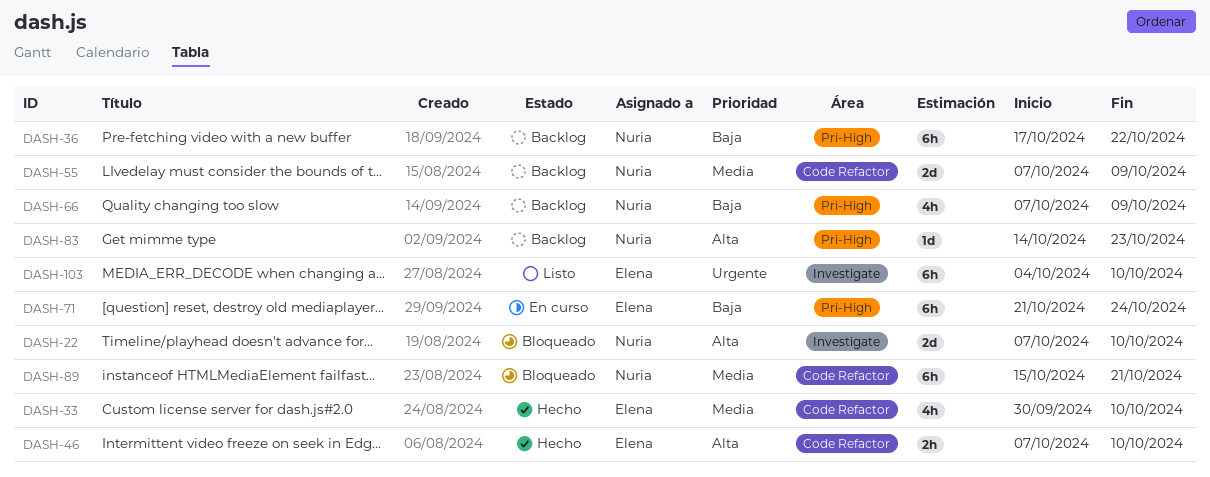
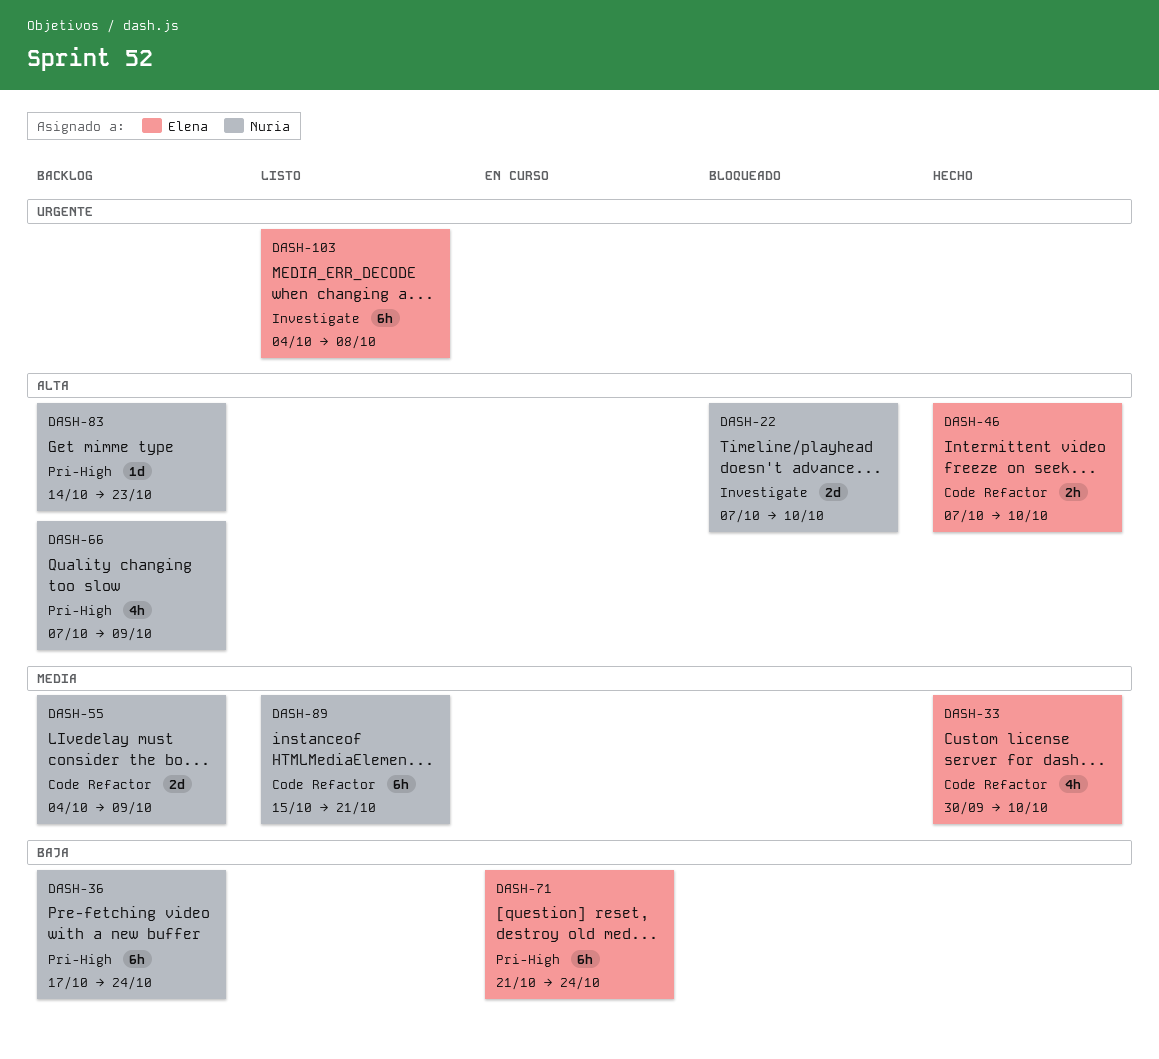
DASH-36, due: Oct 22 -> Oct 24
DASH-55, start: Oct 7 -> Oct 4
DASH-66, priority: Baja -> Alta
DASH-89, status: Bloqueado -> Listo
DASH-103, due: Oct 10 -> Oct 8

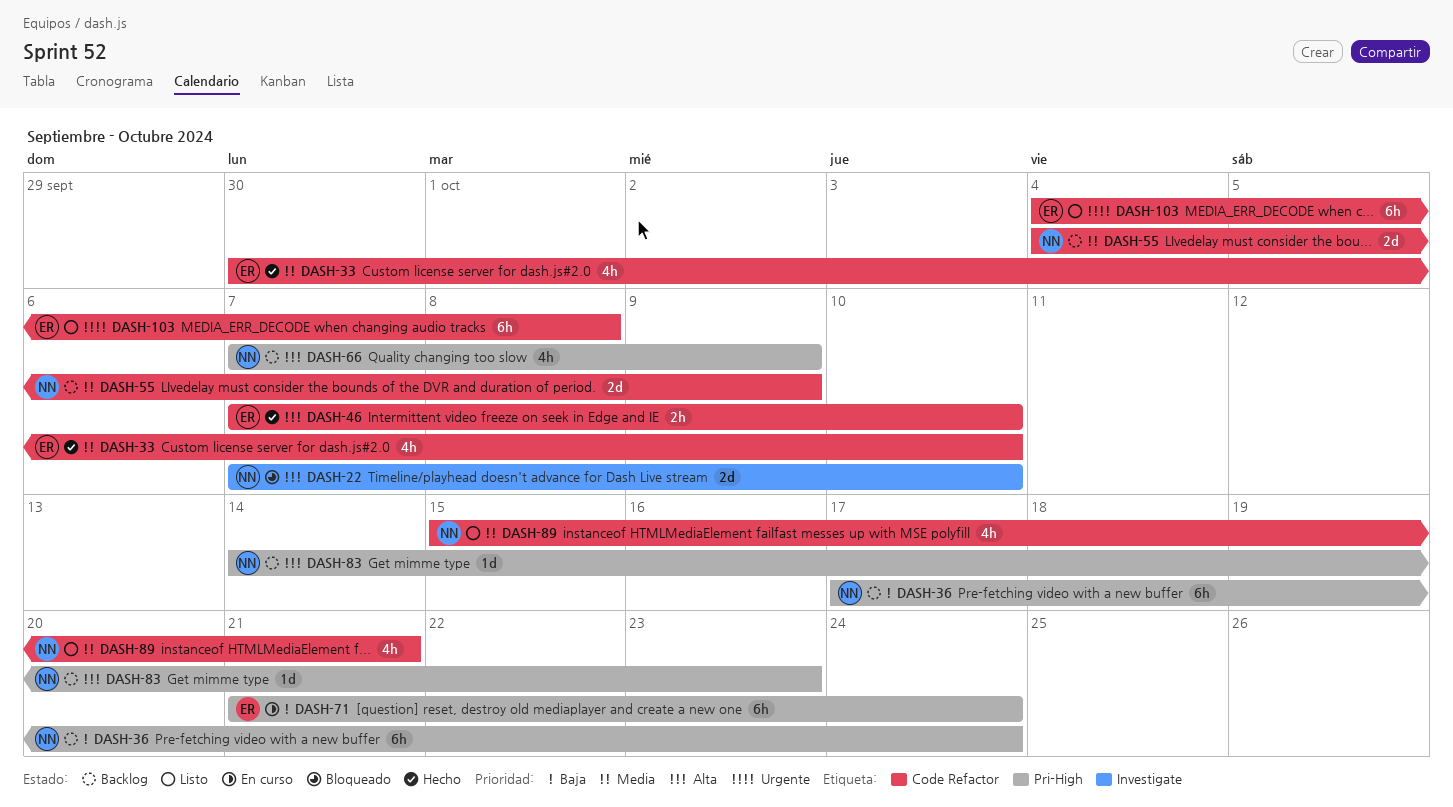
DASH-89, estimate: 6h -> 4h
DASH-103, label: Investigate -> Code Refactor

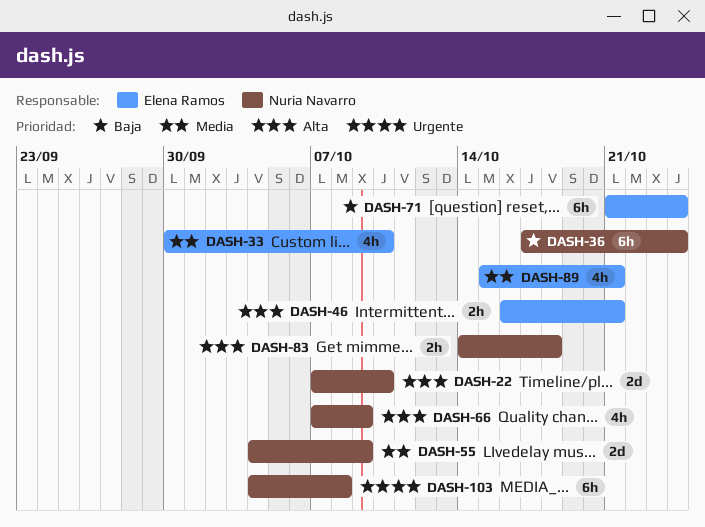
DASH-46, start: Oct 7 -> Oct 16
DASH-46, due: Oct 10 -> Oct 21
DASH-83, estimate: 1d -> 2h
DASH-83, due: Oct 23 -> Oct 18
DASH-89, owner: Nuria Navarro -> Elena Ramos
DASH-103, owner: Elena Ramos -> Nuria Navarro

